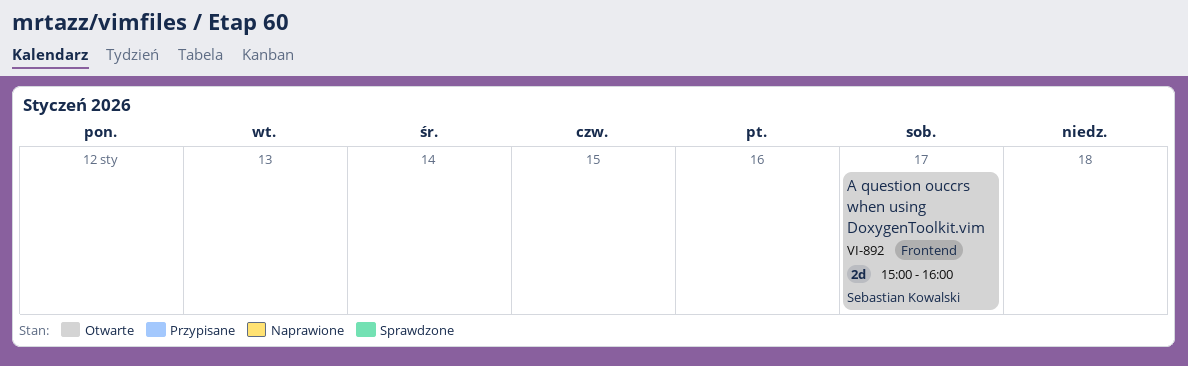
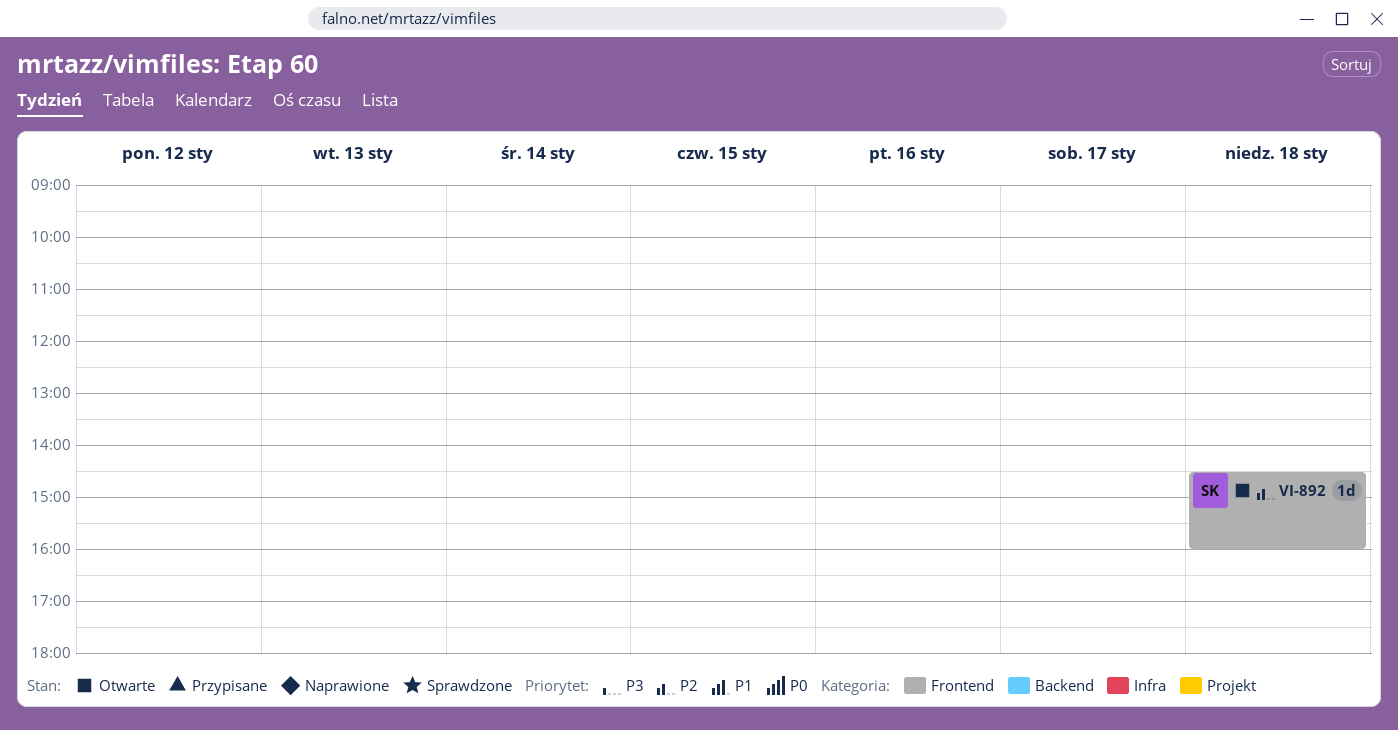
VI-892, estimate: 2d -> 1d
VI-892, day: Jan 17 -> Jan 18
VI-892, begins: 15:00 -> 14:30

